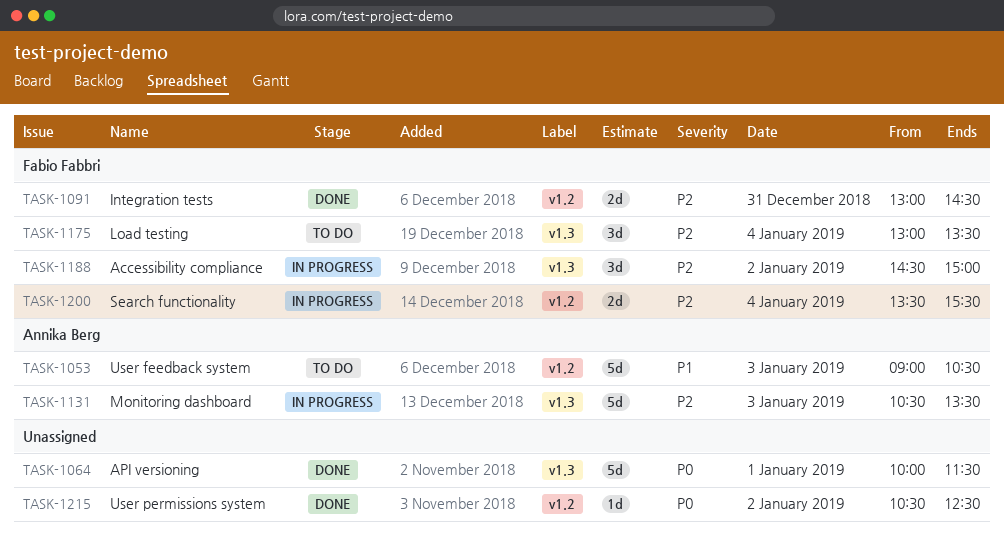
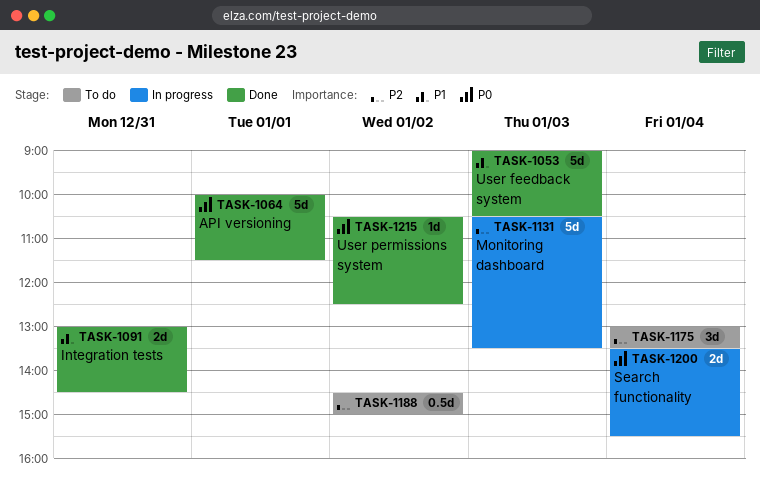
TASK-1053, status: To do -> Done
TASK-1091, priority: P2 -> P1
TASK-1188, status: In progress -> To do
TASK-1188, estimate: 3d -> 0.5d
TASK-1200, priority: P2 -> P0

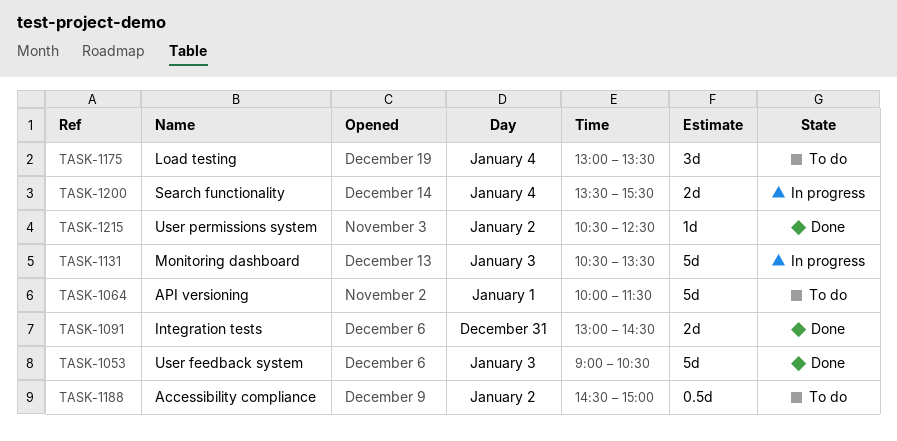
TASK-1064, status: Done -> To do

